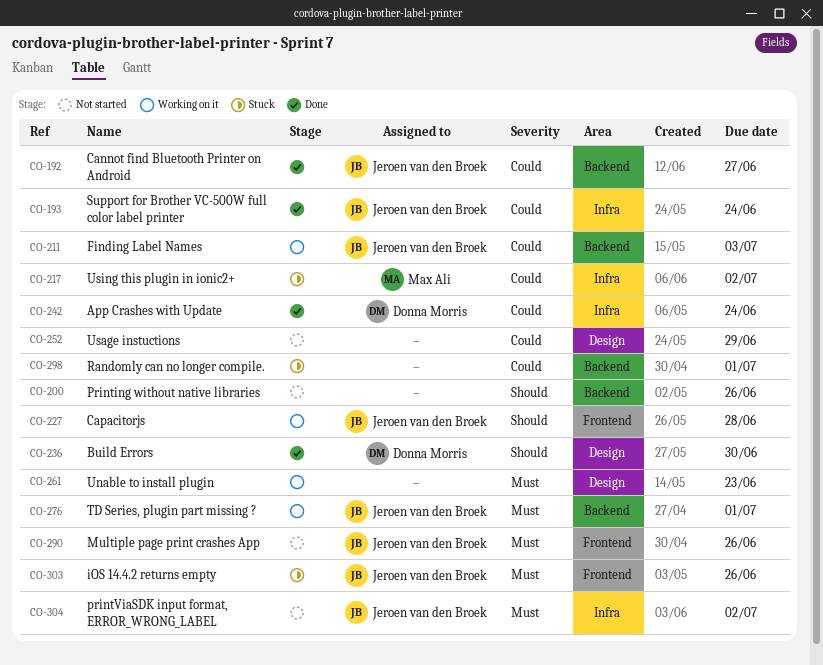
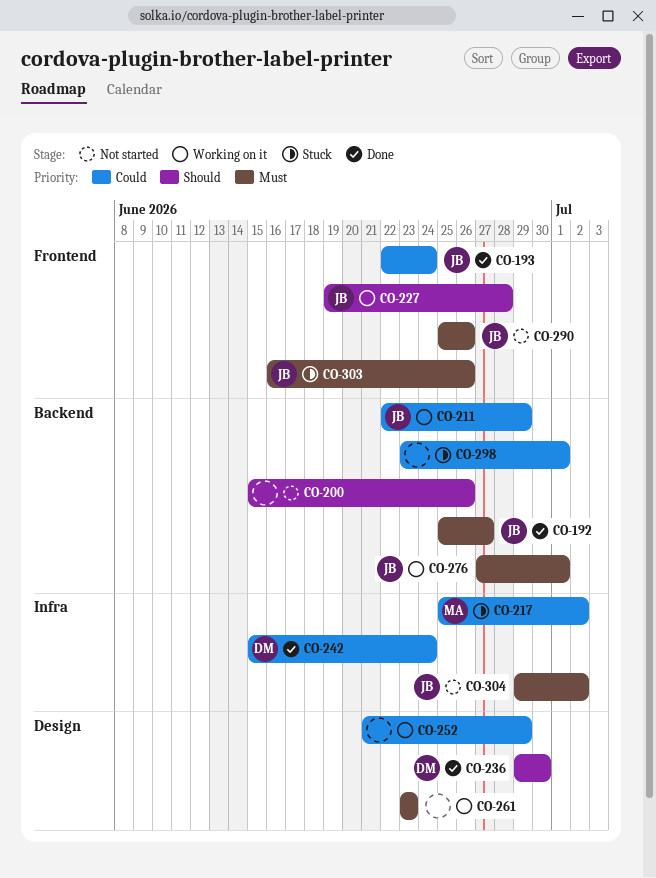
CO-192, priority: Could -> Must
CO-193, label: Infra -> Frontend
CO-211, due: Jul 3 -> Jun 29
CO-252, status: Not started -> Working on it

